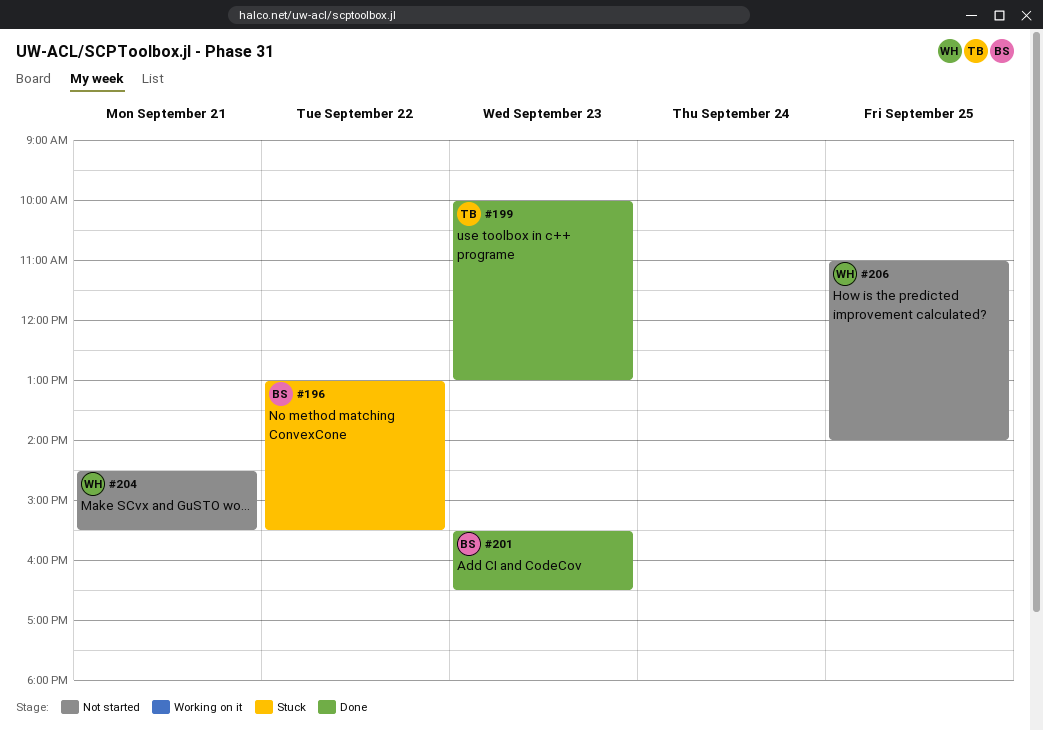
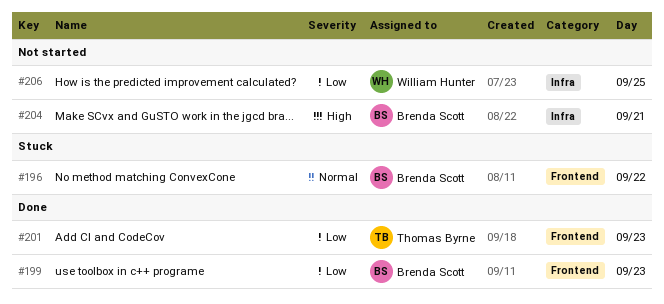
#199, owner: Thomas Byrne -> Brenda Scott
#201, owner: Brenda Scott -> Thomas Byrne
#204, owner: William Hunter -> Brenda Scott

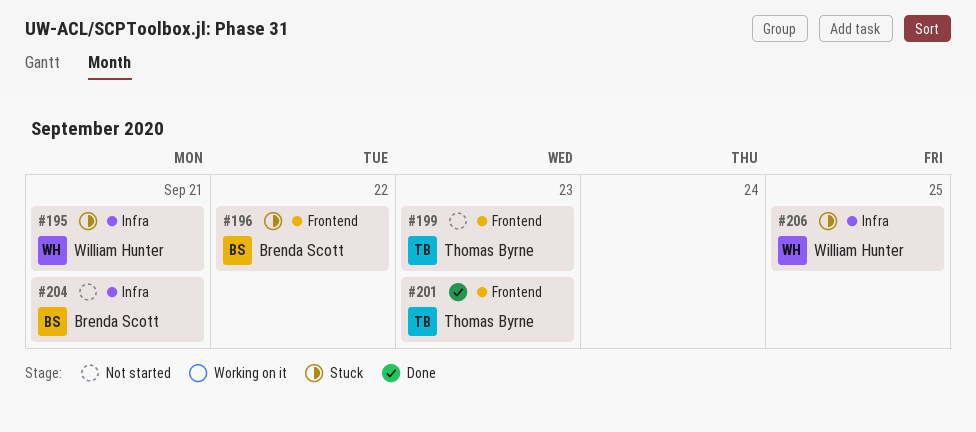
#195: none -> present
#199, status: Done -> Not started
#199, owner: Brenda Scott -> Thomas Byrne
#206, status: Not started -> Stuck

